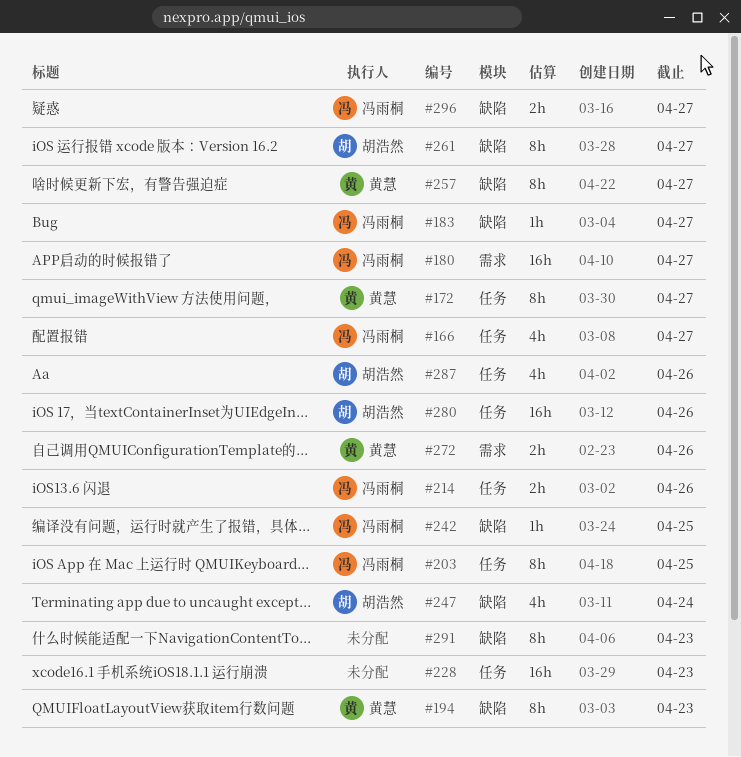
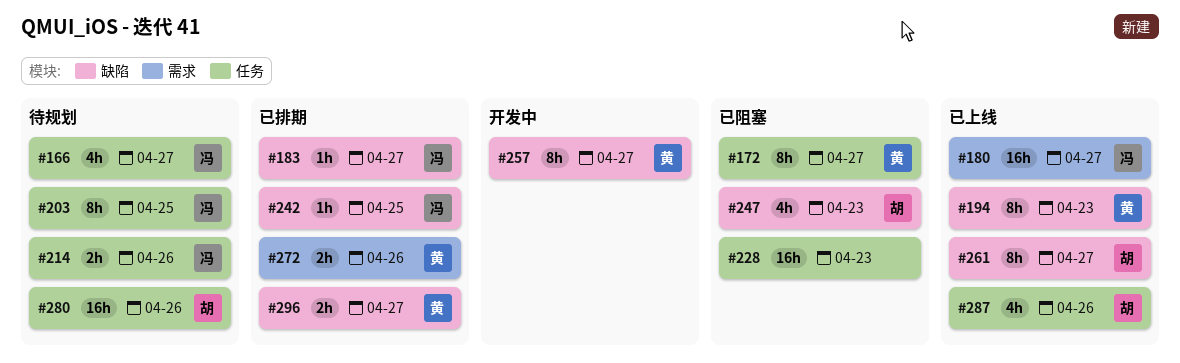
#247, due: Apr 24 -> Apr 23
#291: present -> none
#296, owner: 冯雨桐 -> 黄慧

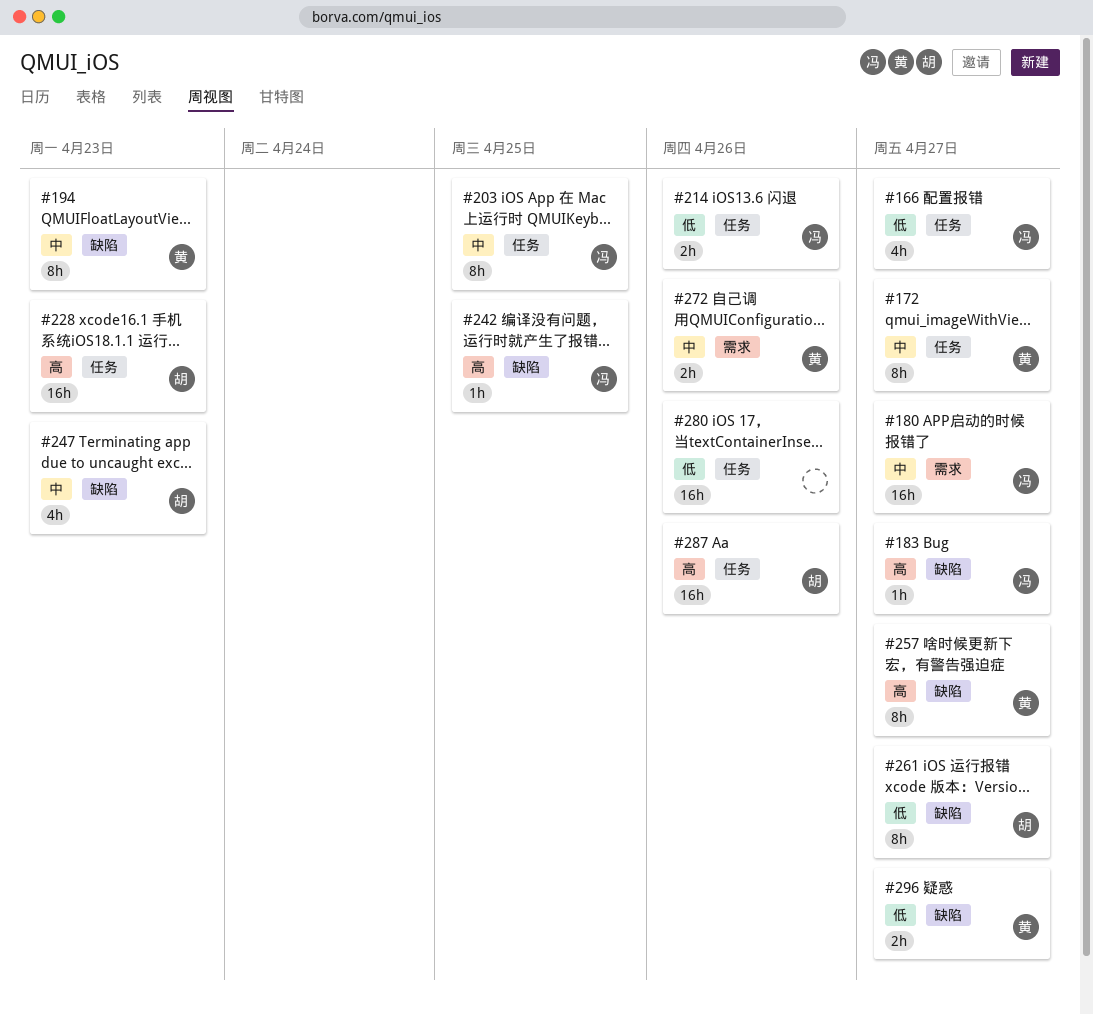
#228, owner: none -> 胡
#280, owner: 胡 -> none
#287, estimate: 4h -> 16h

